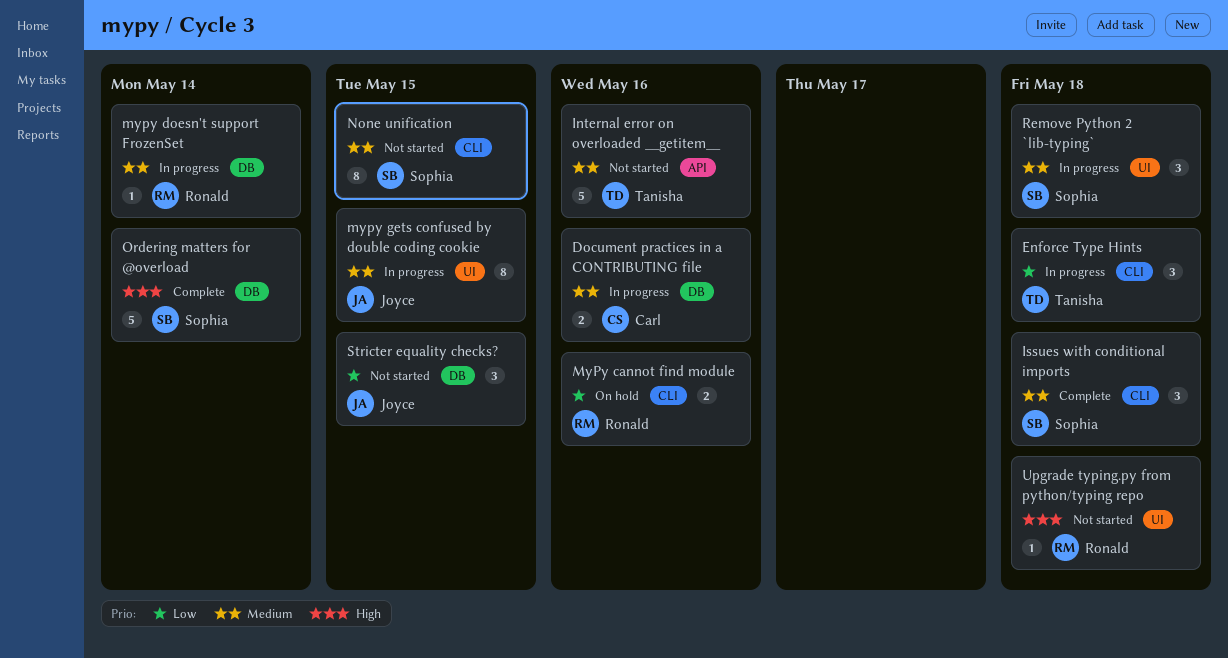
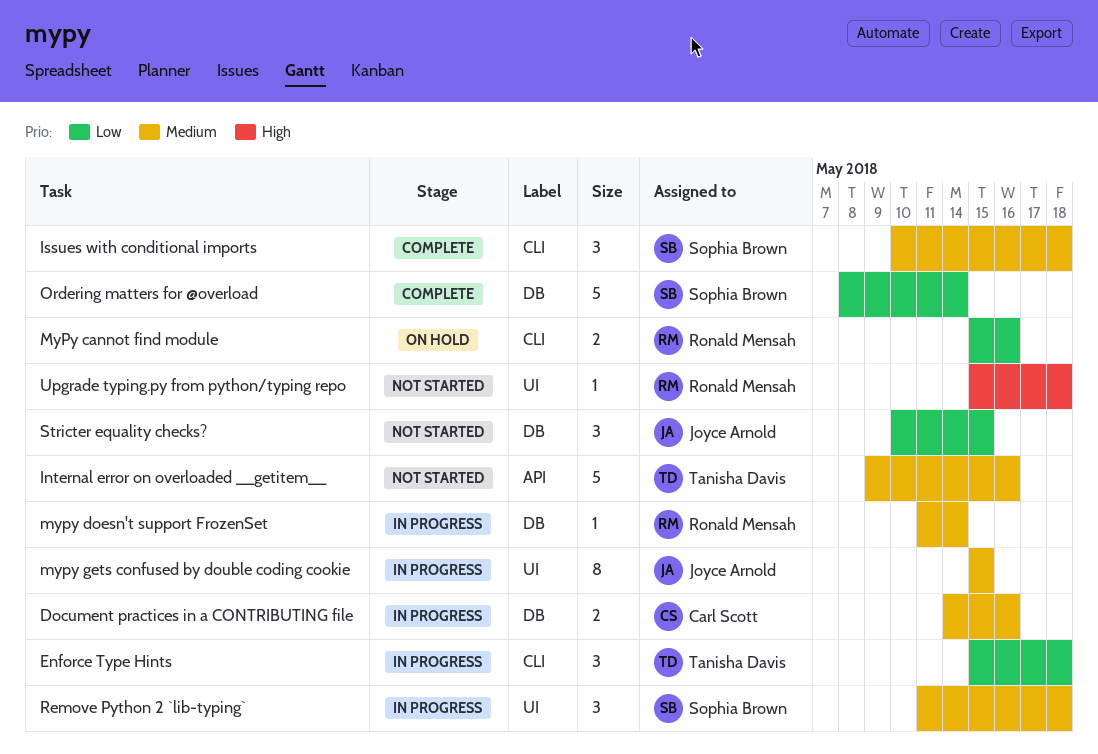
None unification: present -> none
Ordering matters for @overload, priority: High -> Low

